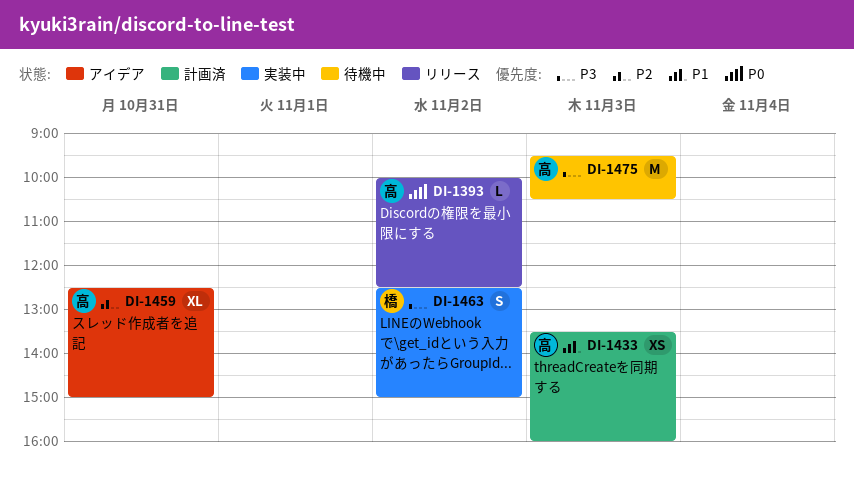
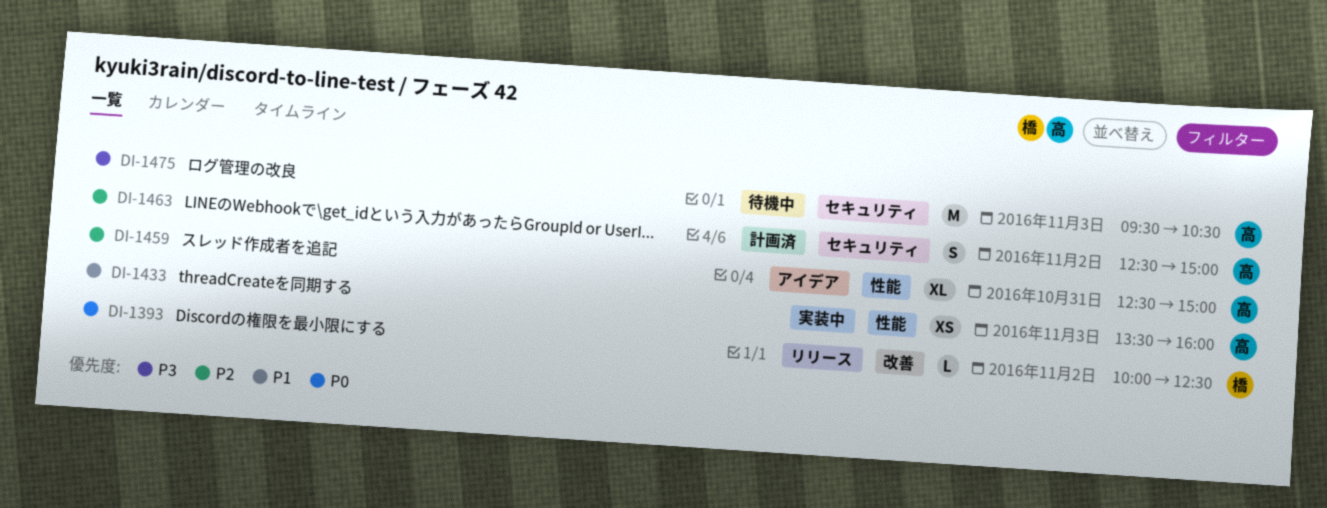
DI-1393, owner: 高 -> 橋
DI-1433, status: 計画済 -> 実装中
DI-1463, status: 実装中 -> 計画済
DI-1463, owner: 橋 -> 高
DI-1463, priority: P3 -> P2

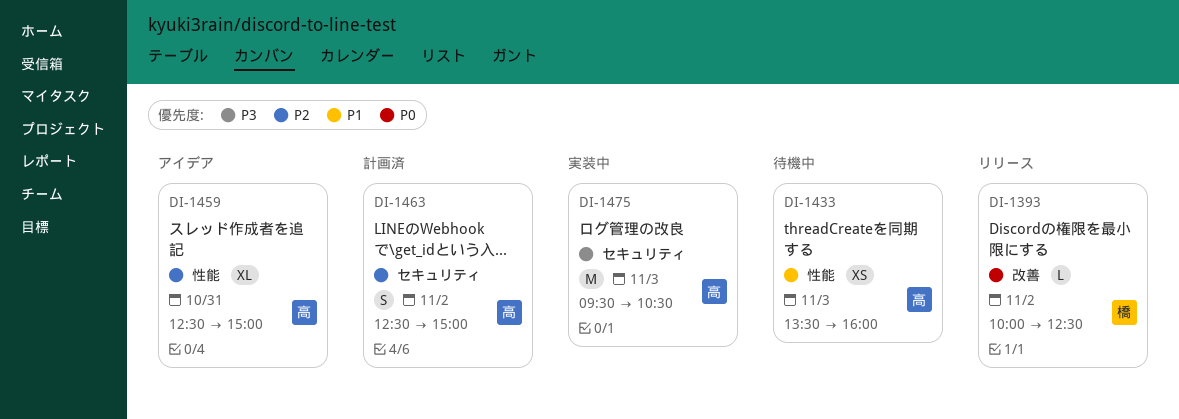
DI-1433, status: 実装中 -> 待機中
DI-1475, status: 待機中 -> 実装中

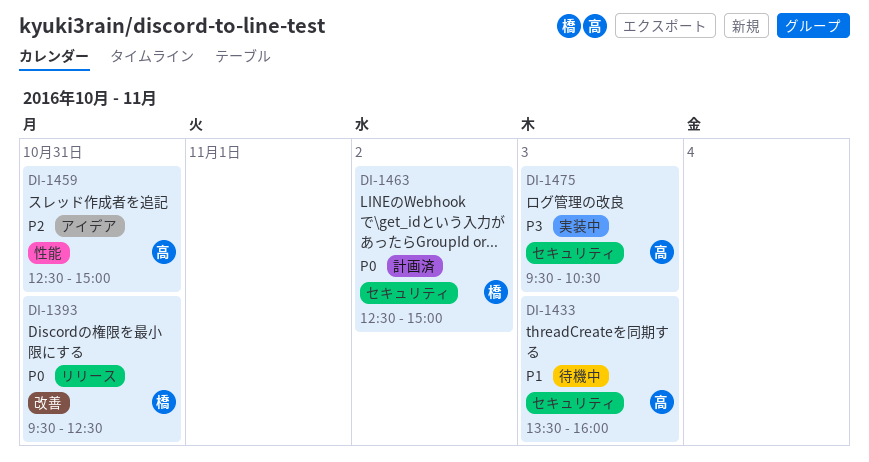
DI-1393, day: Nov 2 -> Oct 31
DI-1393, begins: 10:00 -> 09:30
DI-1433, label: 性能 -> セキュリティ
DI-1463, owner: 高 -> 橋
DI-1463, priority: P2 -> P0

